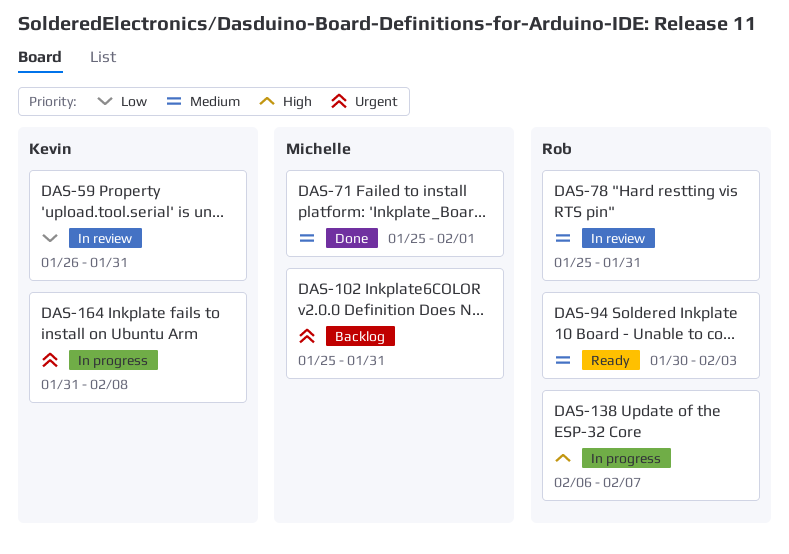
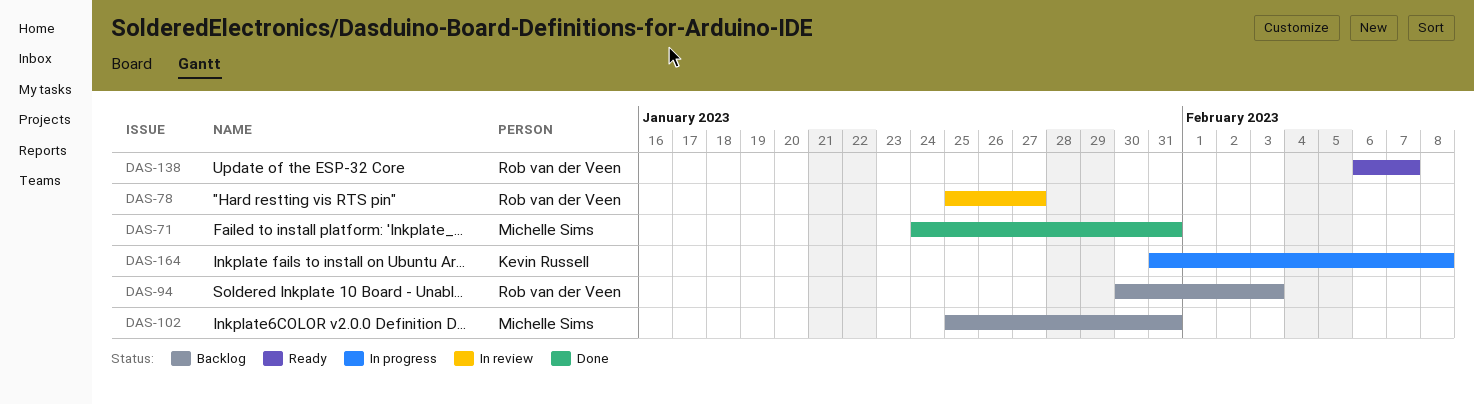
DAS-59: present -> none
DAS-71, start: Jan 25 -> Jan 24
DAS-71, due: Feb 1 -> Jan 31
DAS-78, due: Jan 31 -> Jan 27
DAS-94, status: Ready -> Backlog
DAS-138, status: In progress -> Ready

